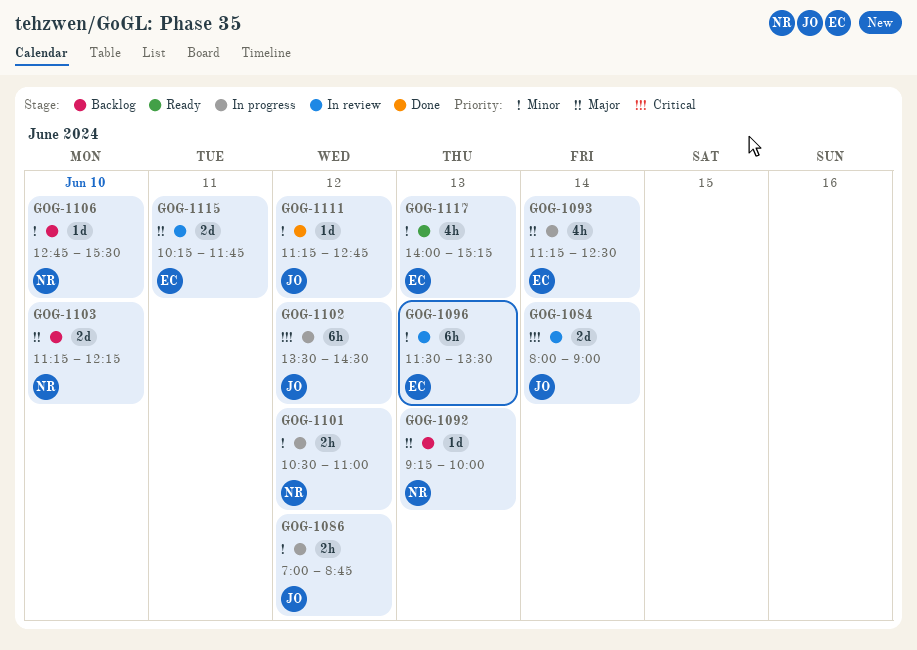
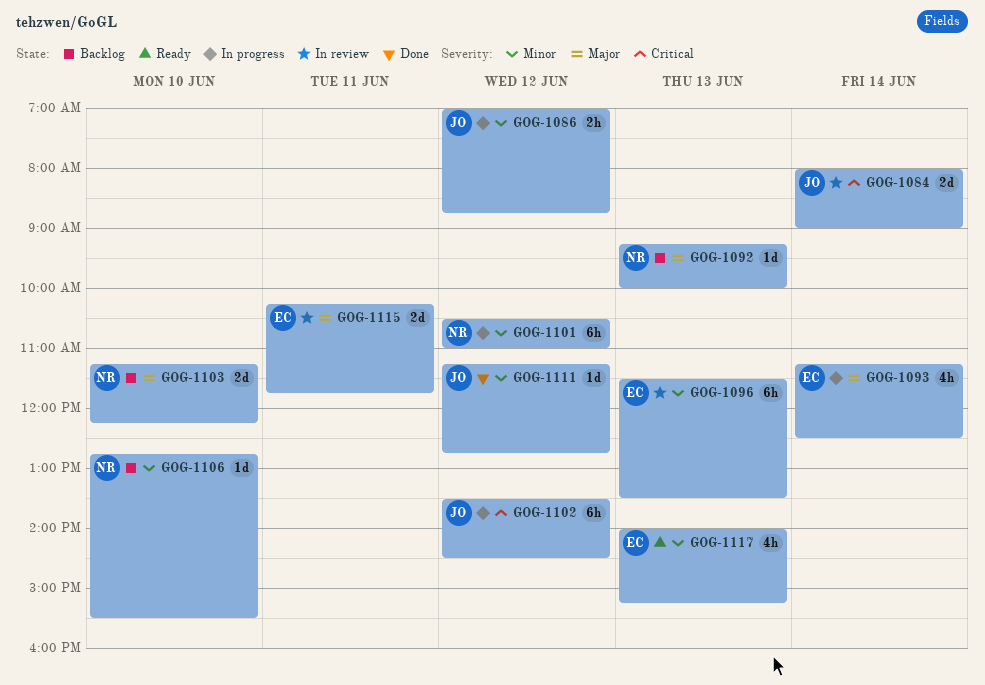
GOG-1101, estimate: 2h -> 6h

